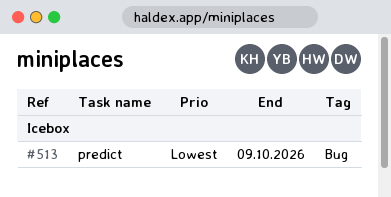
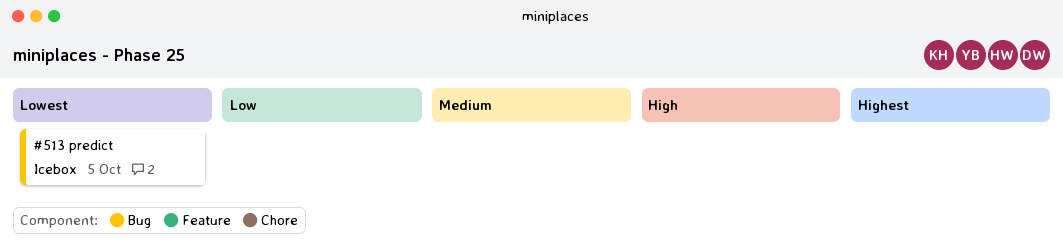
#513, due: Oct 9 -> Oct 5

